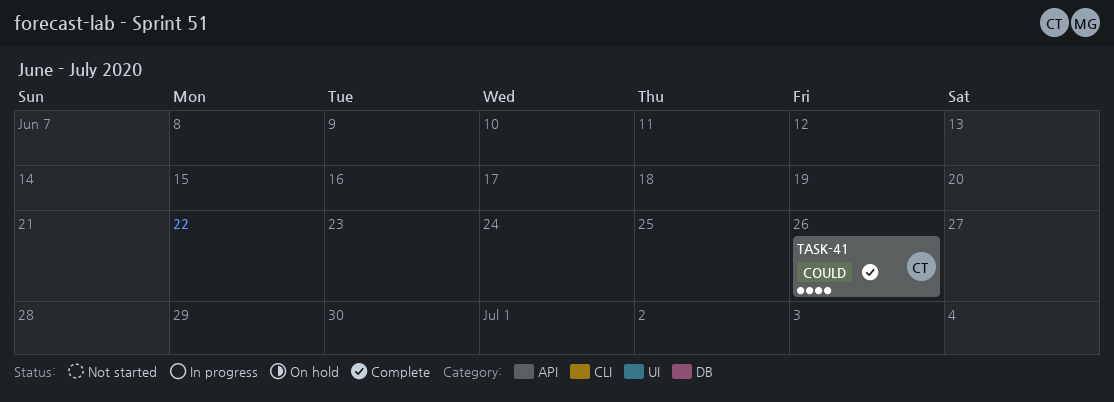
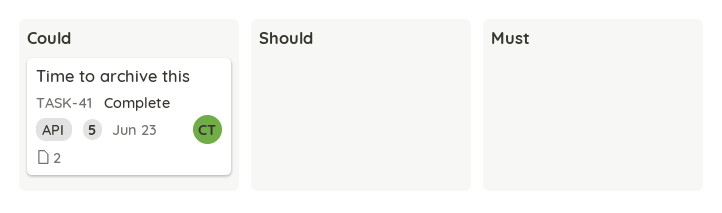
TASK-41, estimate: 4 -> 5
TASK-41, due: Jun 26 -> Jun 23

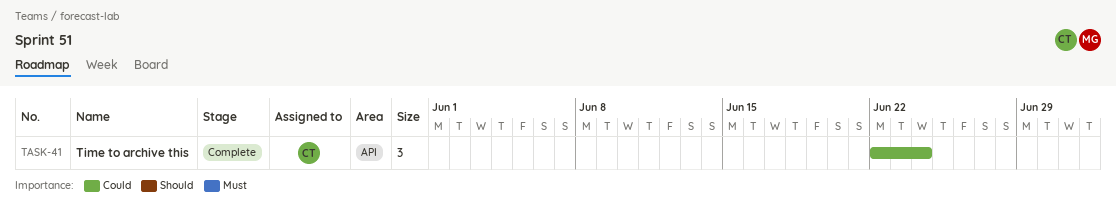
TASK-41, estimate: 5 -> 3
TASK-41, due: Jun 23 -> Jun 24

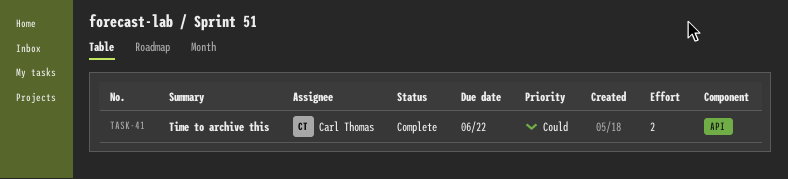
TASK-41, estimate: 3 -> 2
TASK-41, due: Jun 24 -> Jun 22

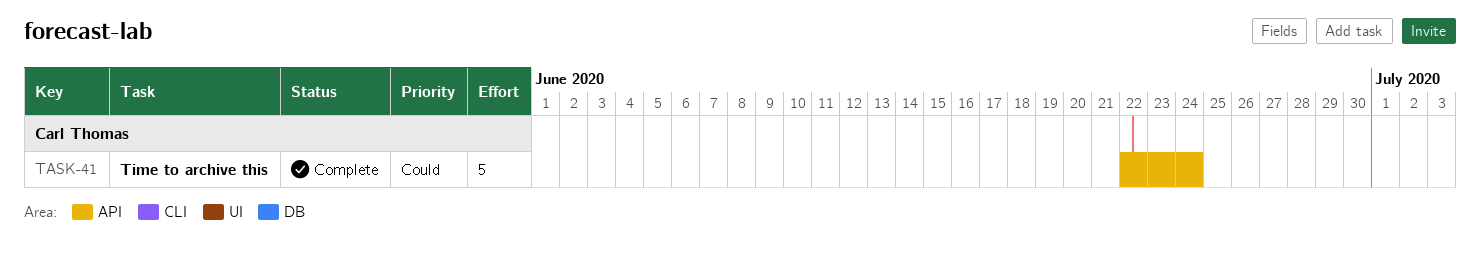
TASK-41, estimate: 2 -> 5
TASK-41, due: Jun 22 -> Jun 24

